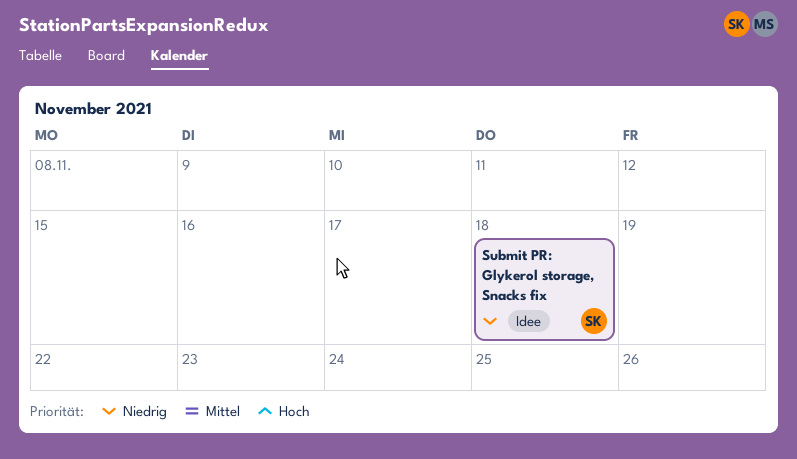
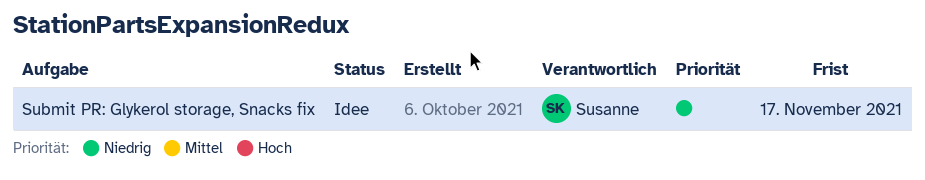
Submit PR: Glykerol storage, Snacks fix, due: Nov 18 -> Nov 17

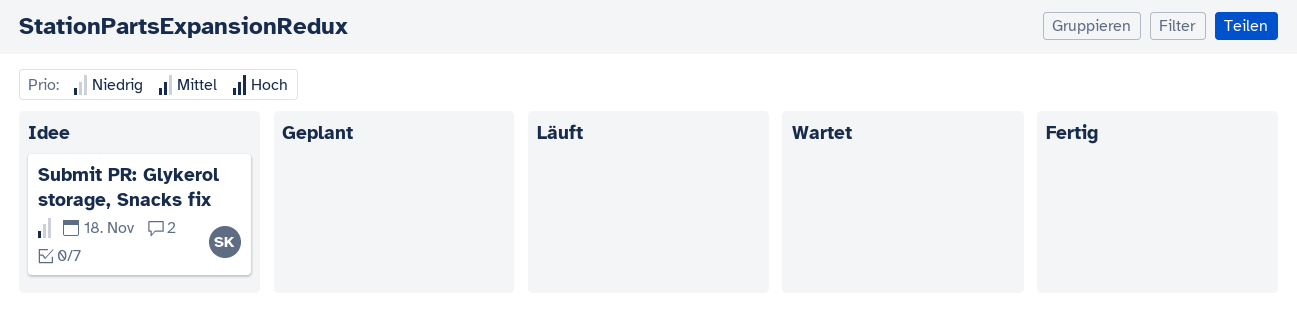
Submit PR: Glykerol storage, Snacks fix, due: Nov 17 -> Nov 18

